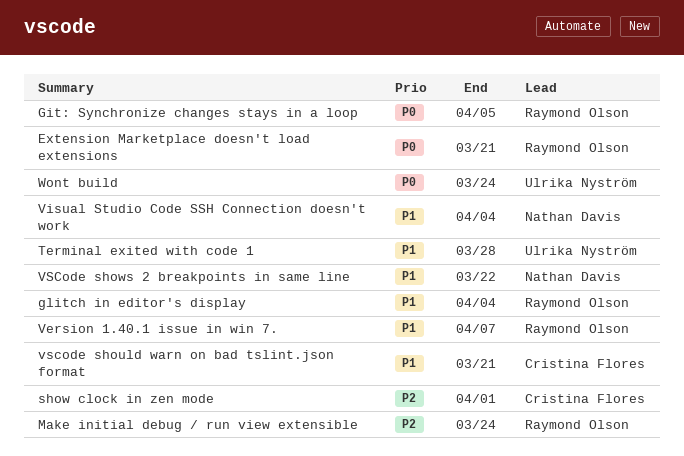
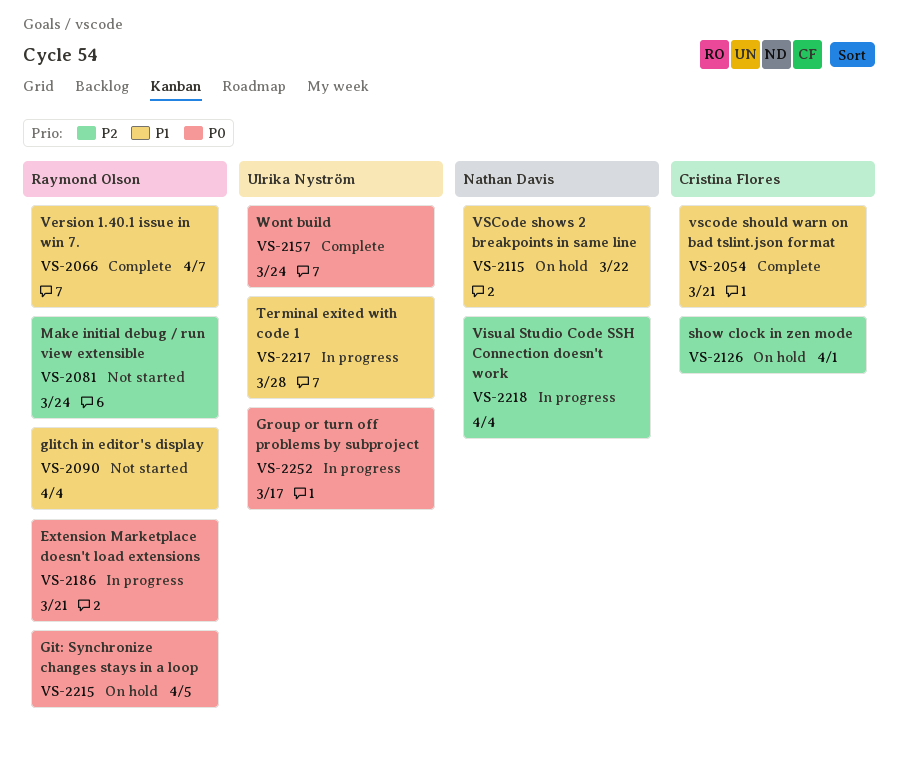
Group or turn off problems by subproject: none -> present
Visual Studio Code SSH Connection doesn't work, priority: P1 -> P2

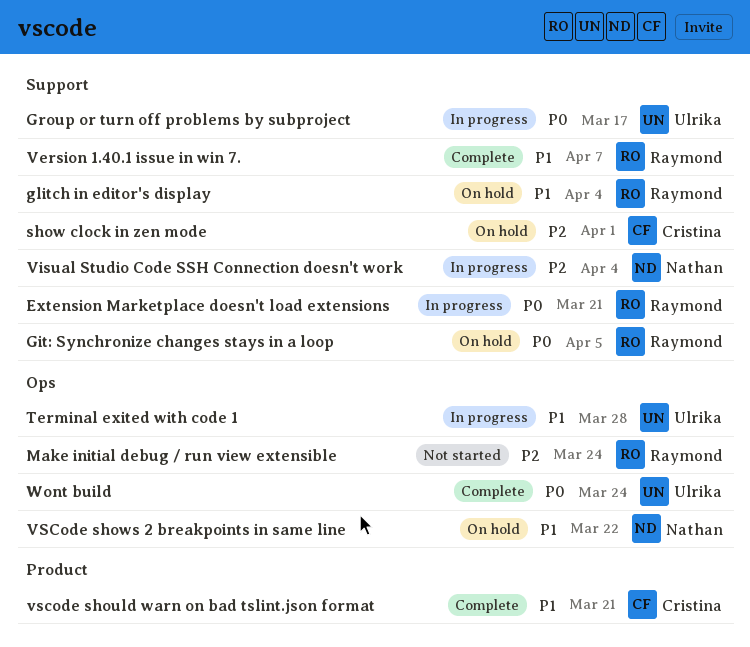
glitch in editor's display, status: Not started -> On hold

